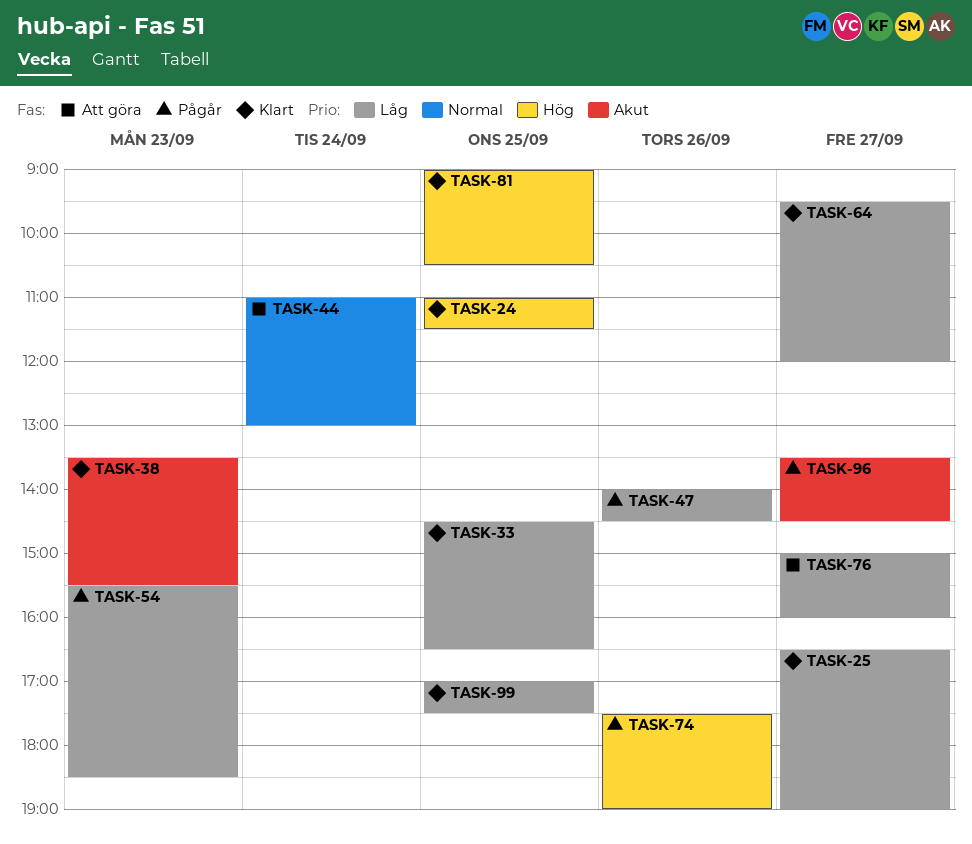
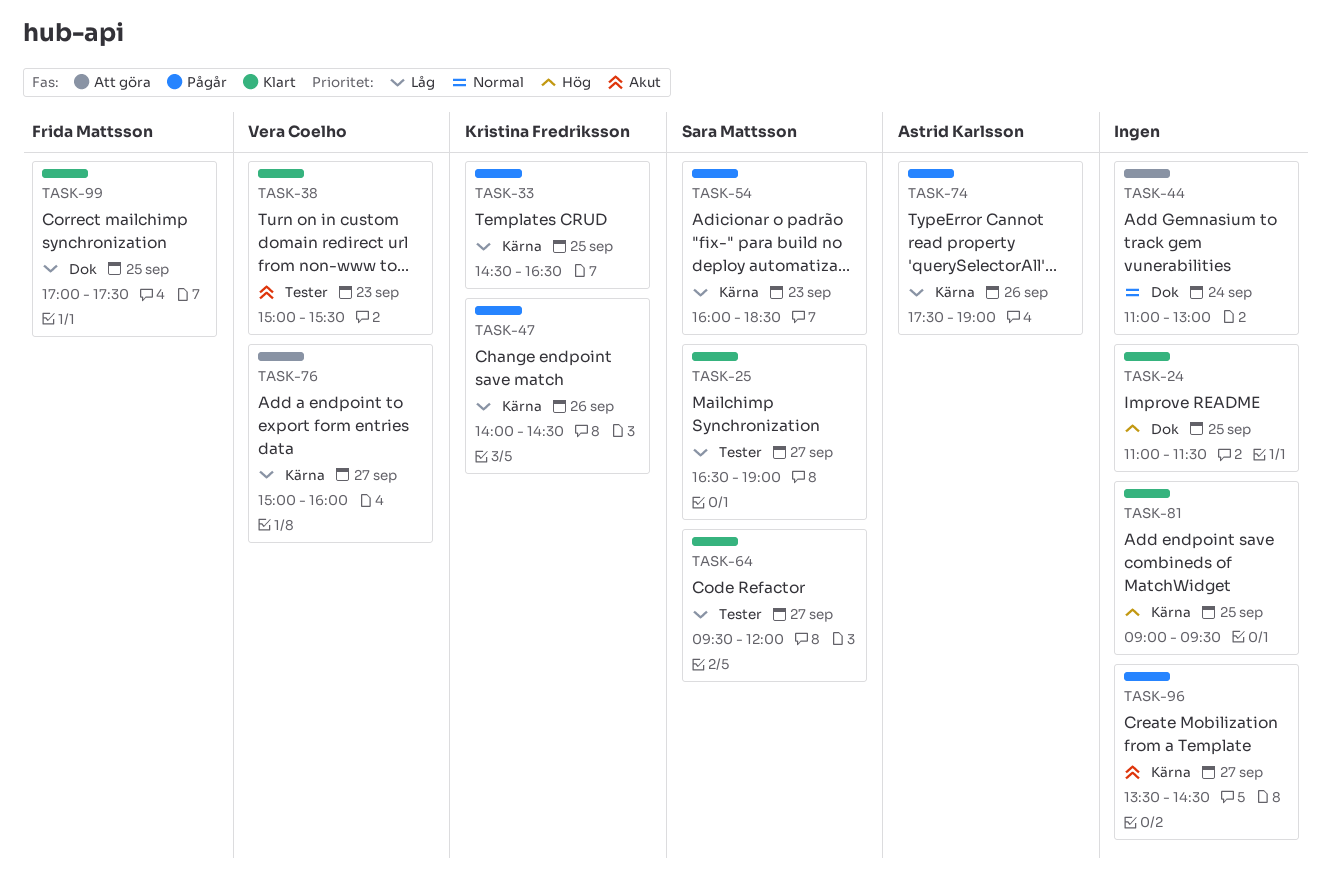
TASK-33, status: Klart -> Pågår
TASK-38, begins: 13:30 -> 15:00
TASK-54, begins: 15:30 -> 16:00
TASK-74, priority: Hög -> Låg
TASK-81, ends: 10:30 -> 09:30

